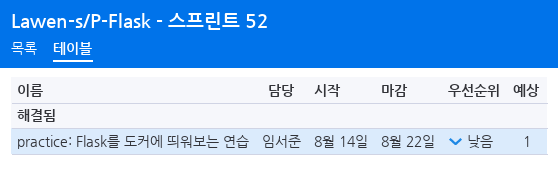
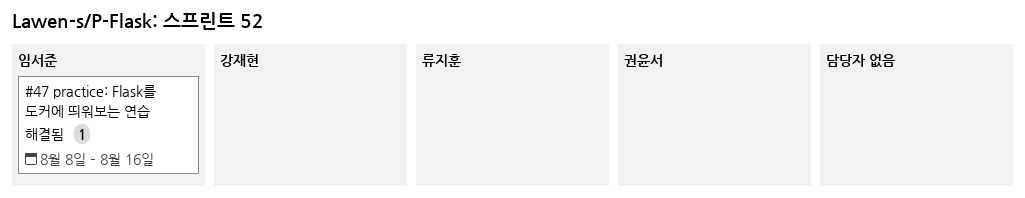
practice: Flask를 도커에 띄워보는 연습, start: Aug 14 -> Aug 8
practice: Flask를 도커에 띄워보는 연습, due: Aug 22 -> Aug 16

